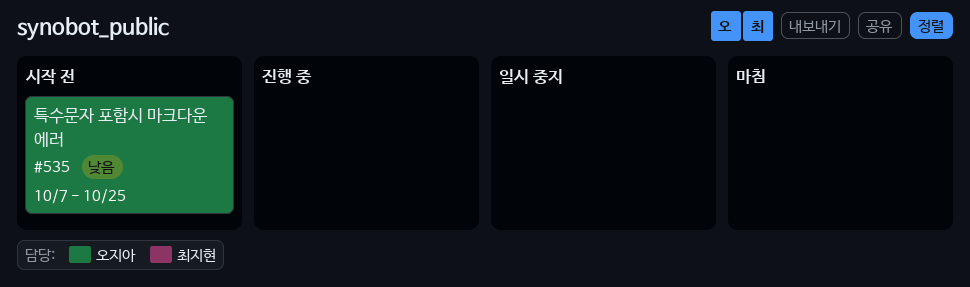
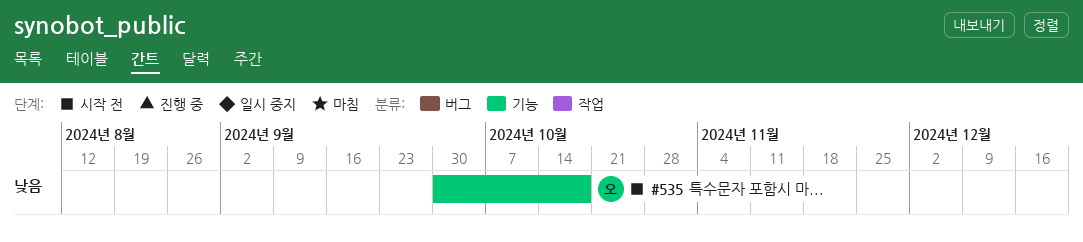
#535, start: Oct 7 -> Sep 30
#535, due: Oct 25 -> Oct 18

